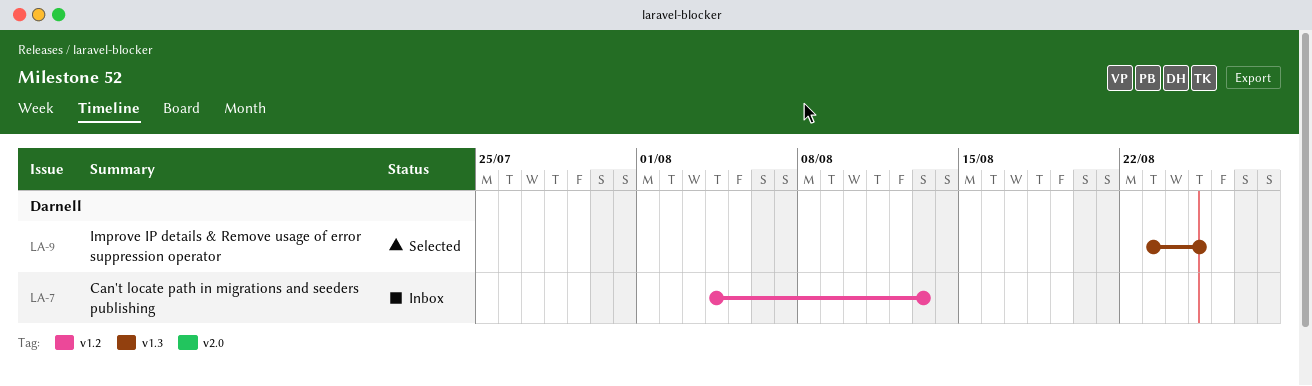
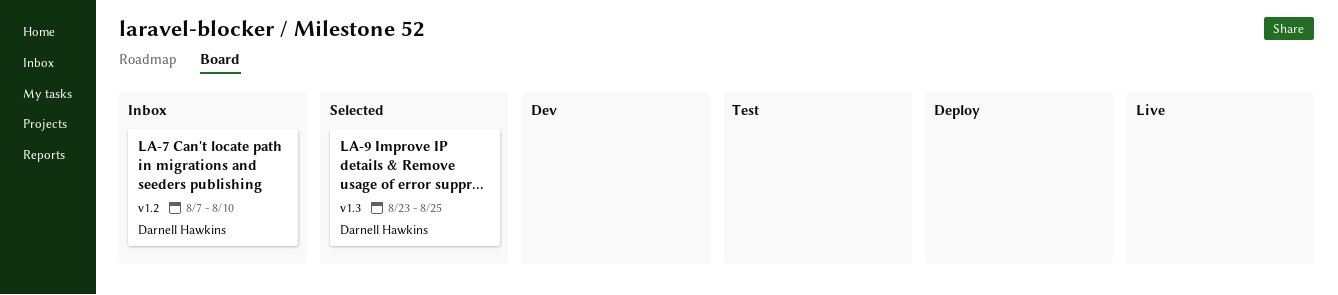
LA-7, start: Aug 4 -> Aug 7
LA-7, due: Aug 13 -> Aug 10

